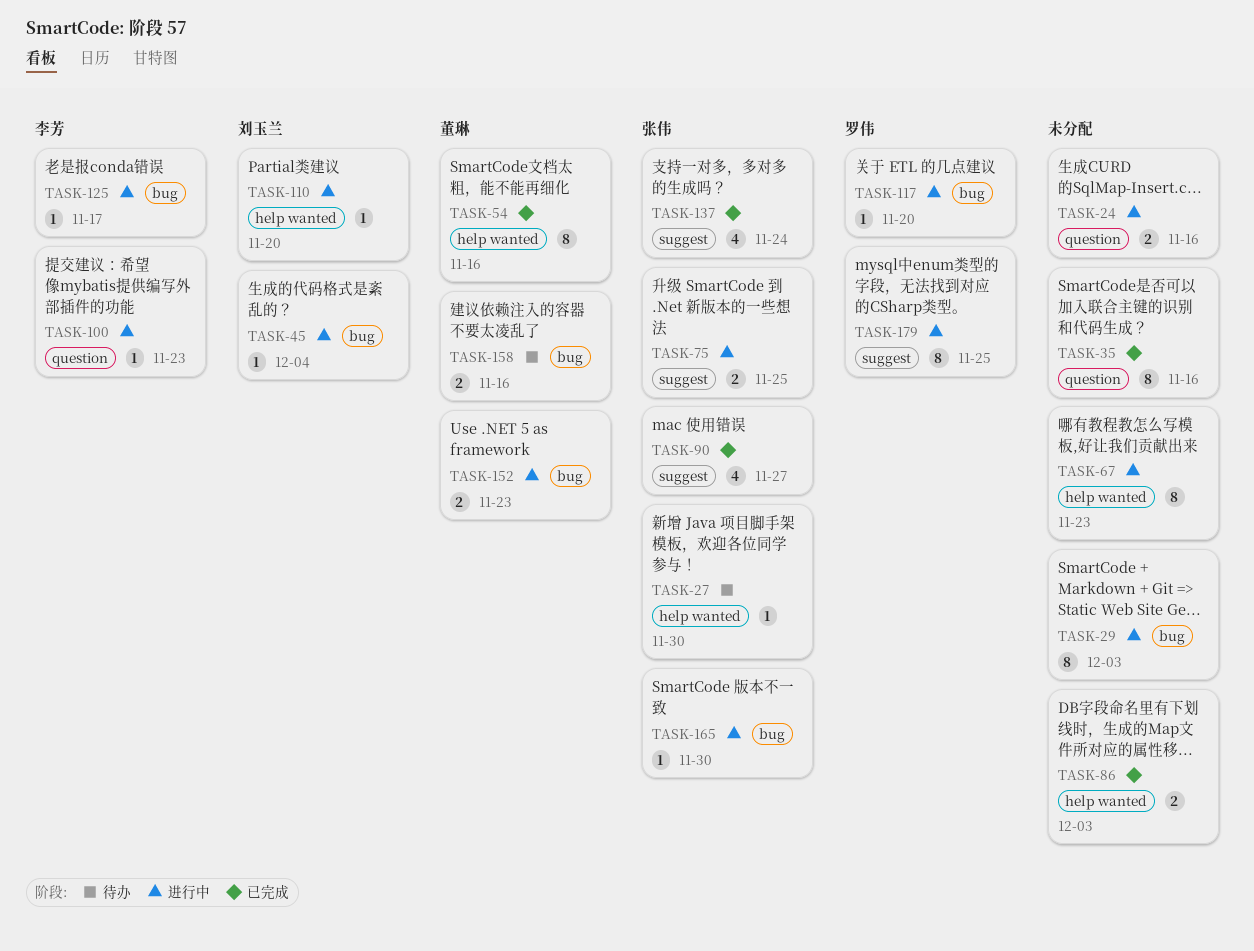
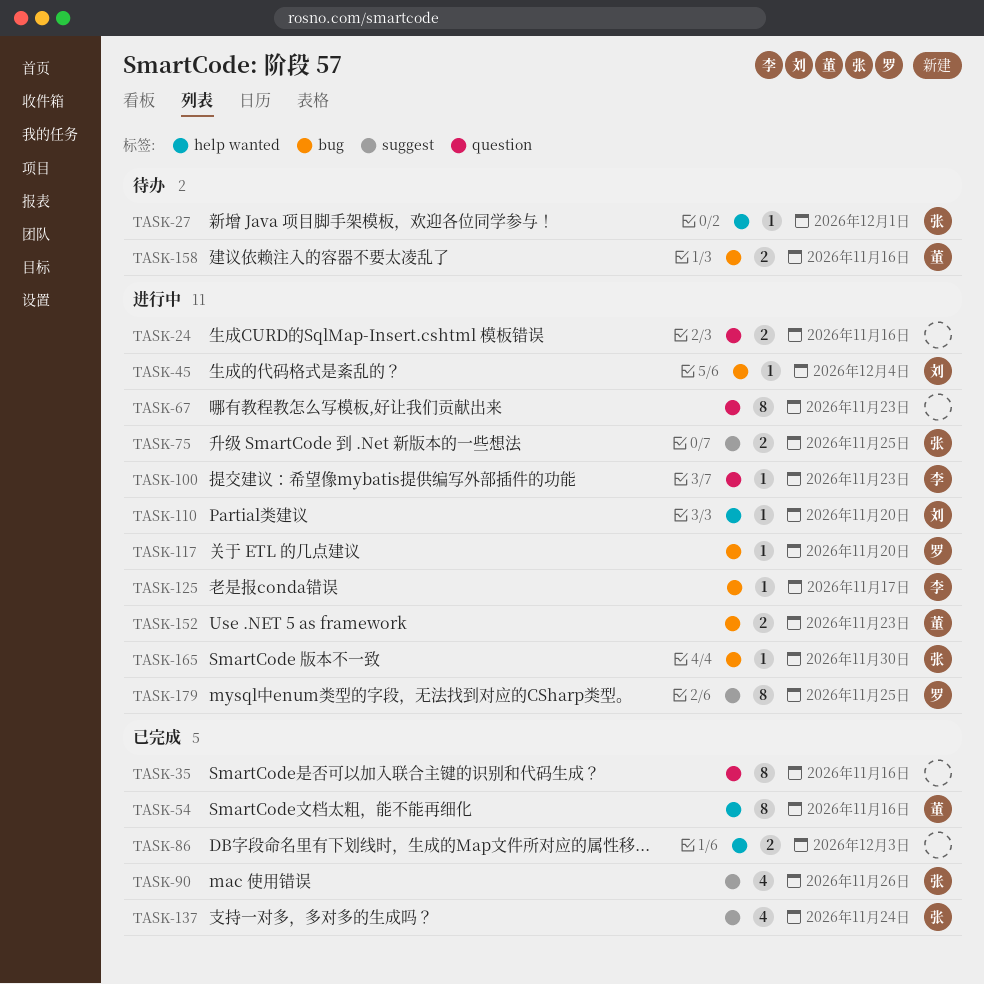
TASK-27, due: Nov 30 -> Dec 1
TASK-29: present -> none
TASK-67, label: help wanted -> question
TASK-90, due: Nov 27 -> Nov 26

